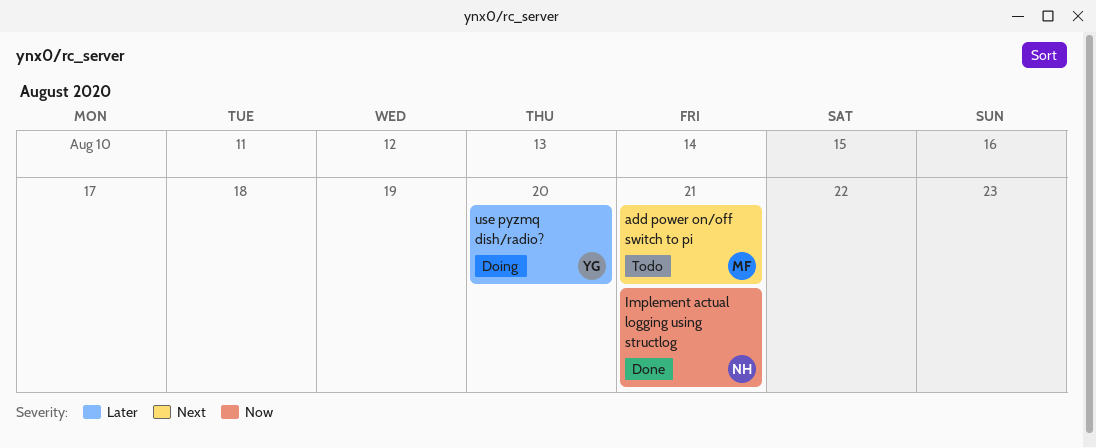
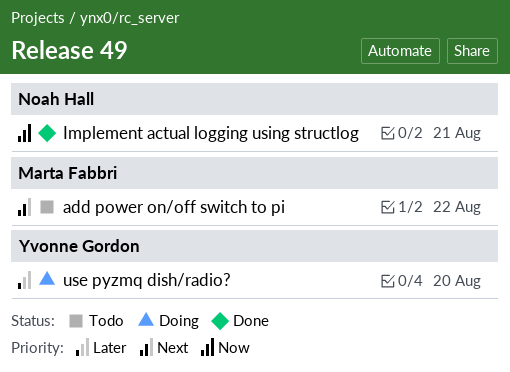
add power on/off switch to pi, due: Aug 21 -> Aug 22

